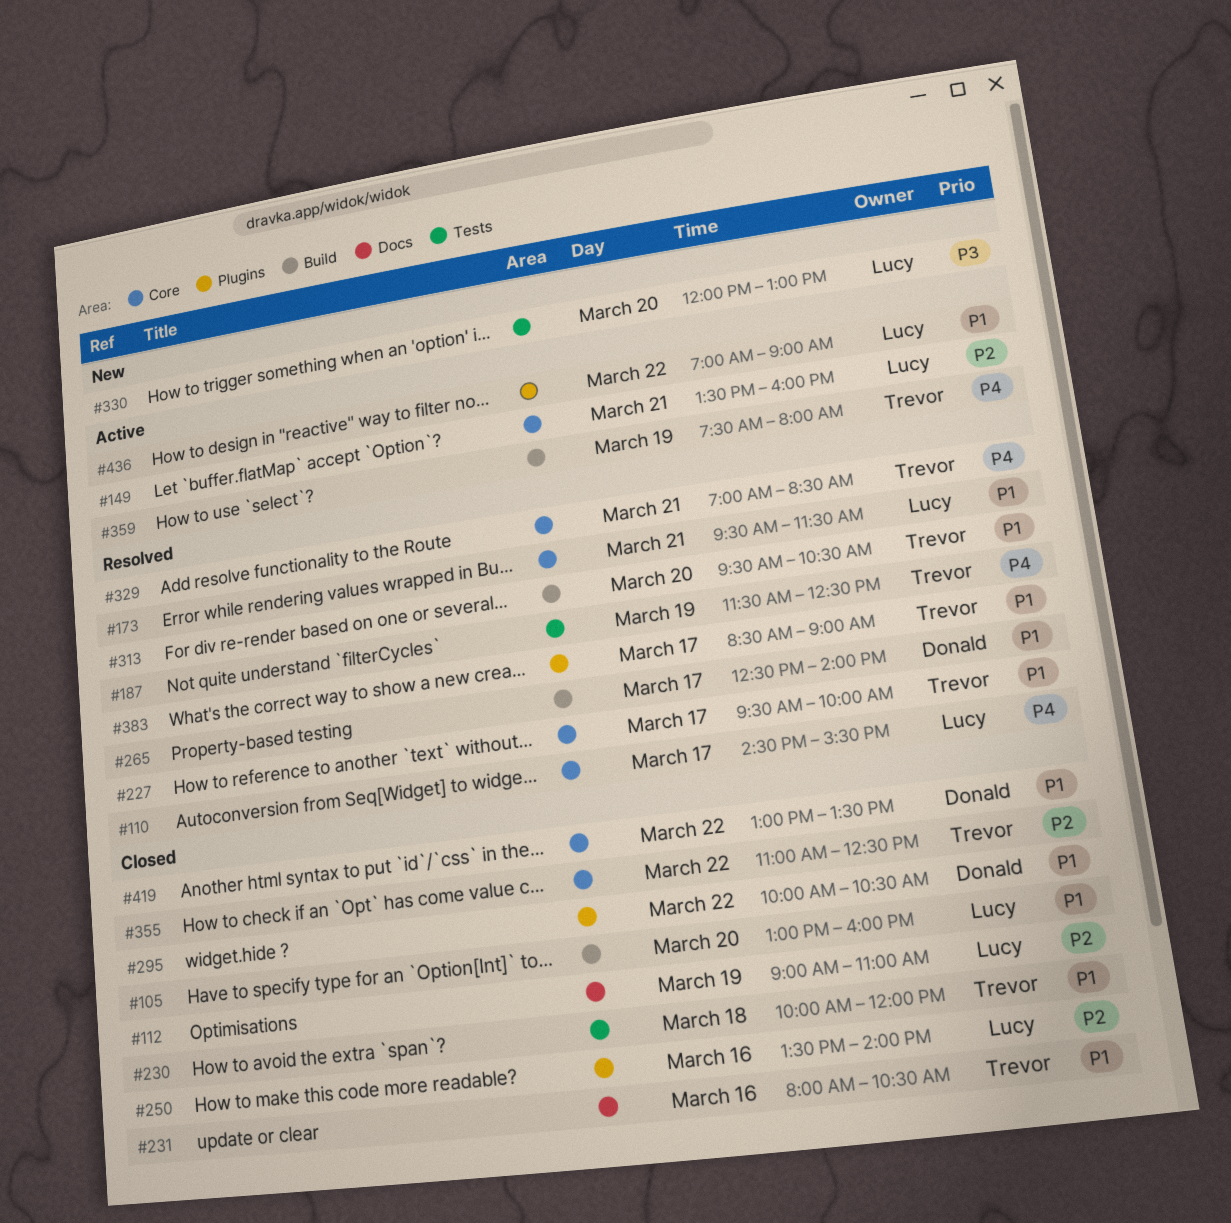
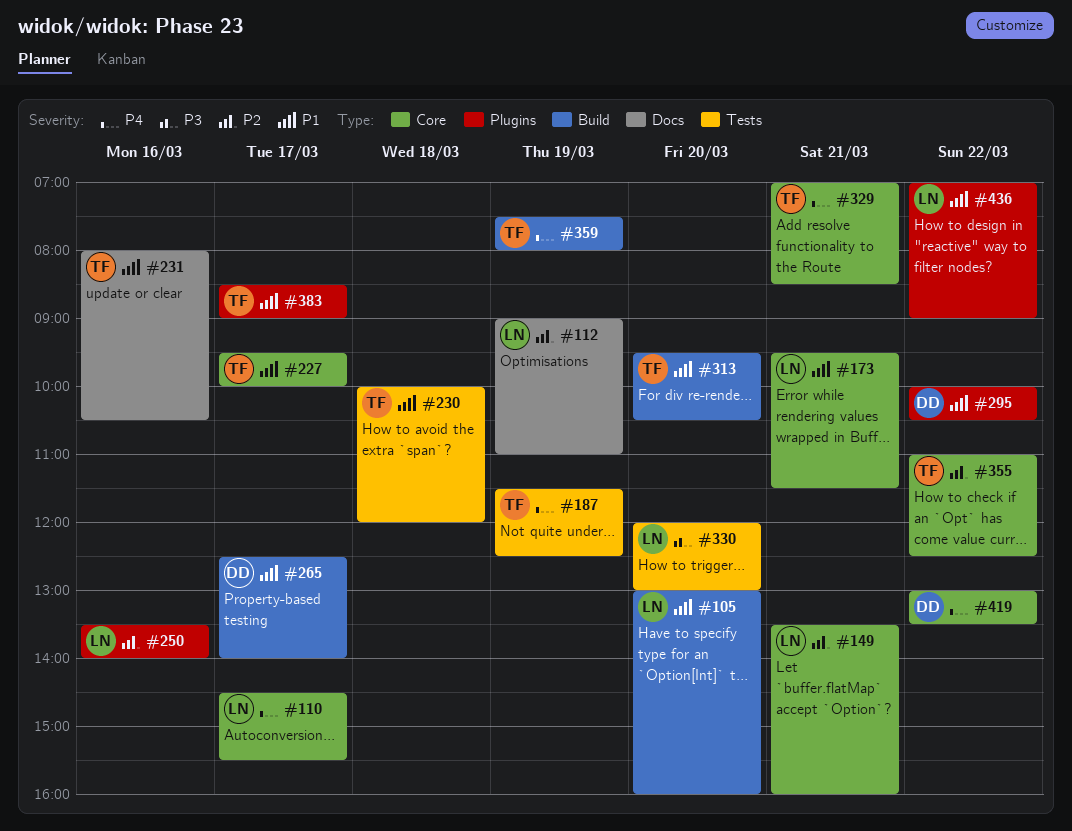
#419, priority: P1 -> P4

